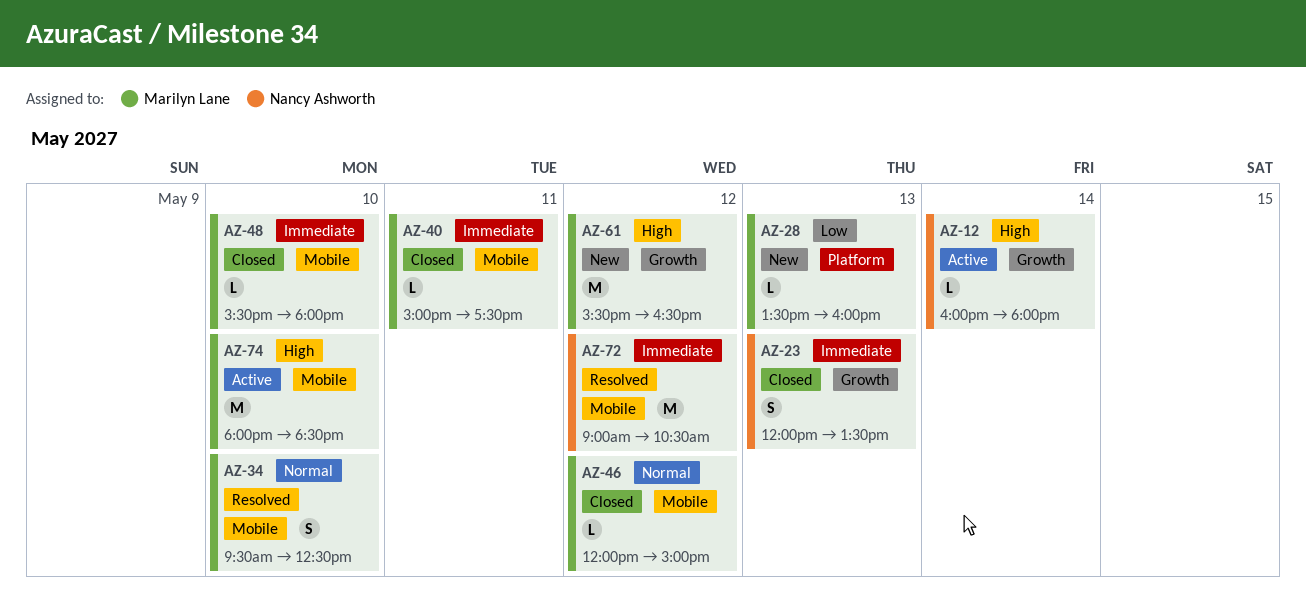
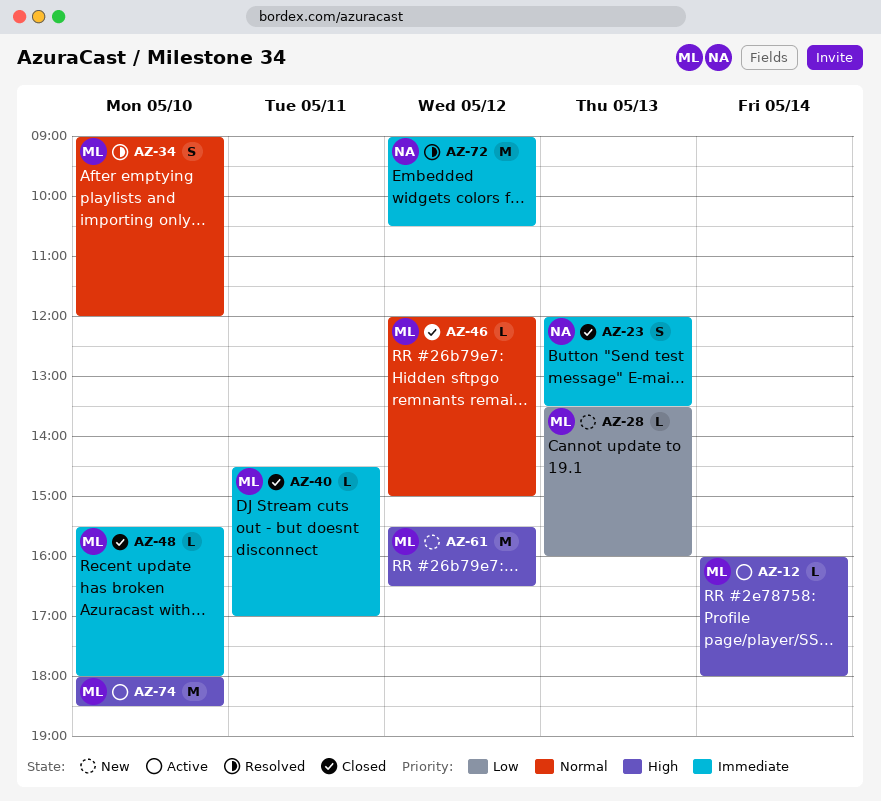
AZ-12, owner: Nancy Ashworth -> Marilyn Lane
AZ-34, begins: 09:30 -> 09:00
AZ-34, ends: 12:30 -> 12:00
AZ-40, begins: 15:00 -> 14:30
AZ-40, ends: 17:30 -> 17:00

